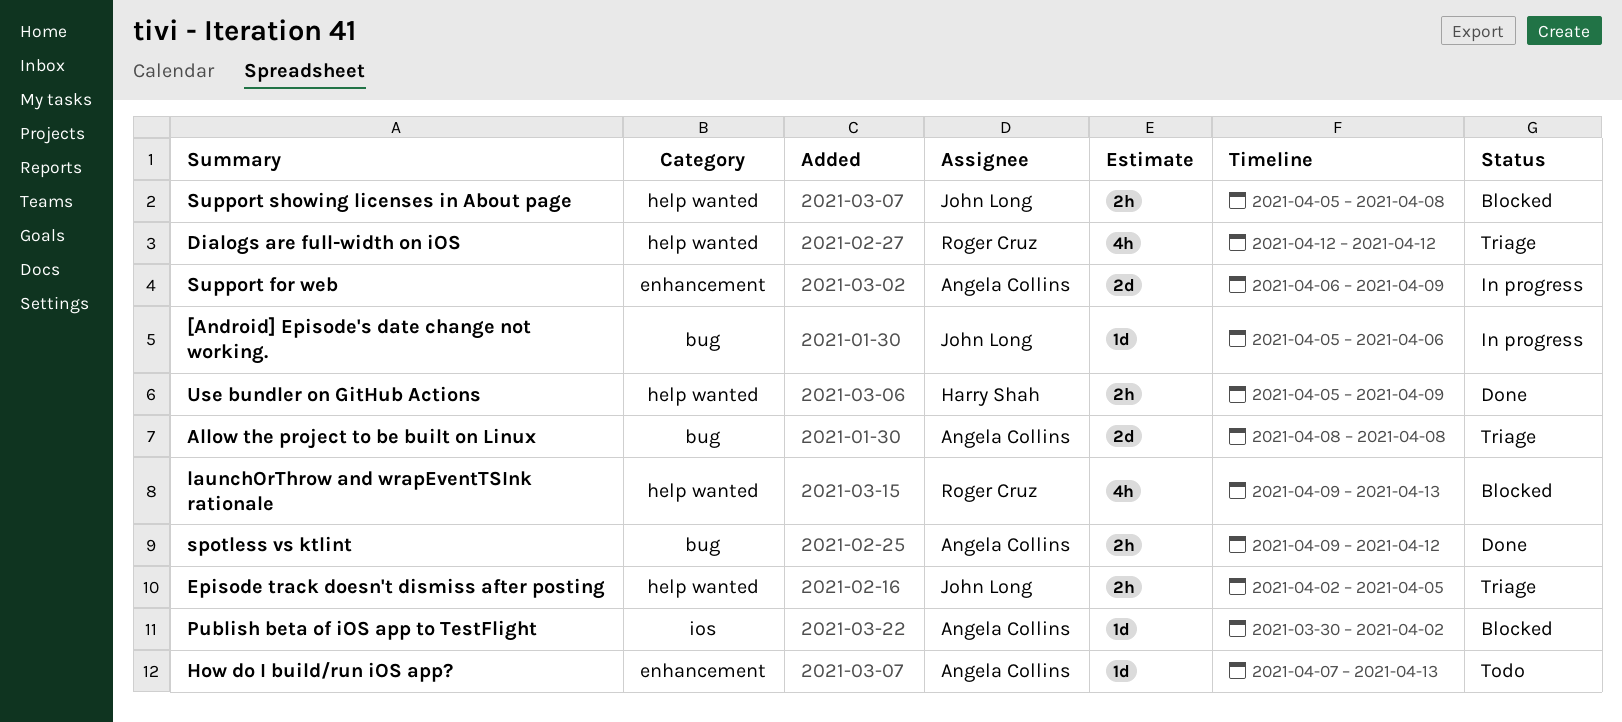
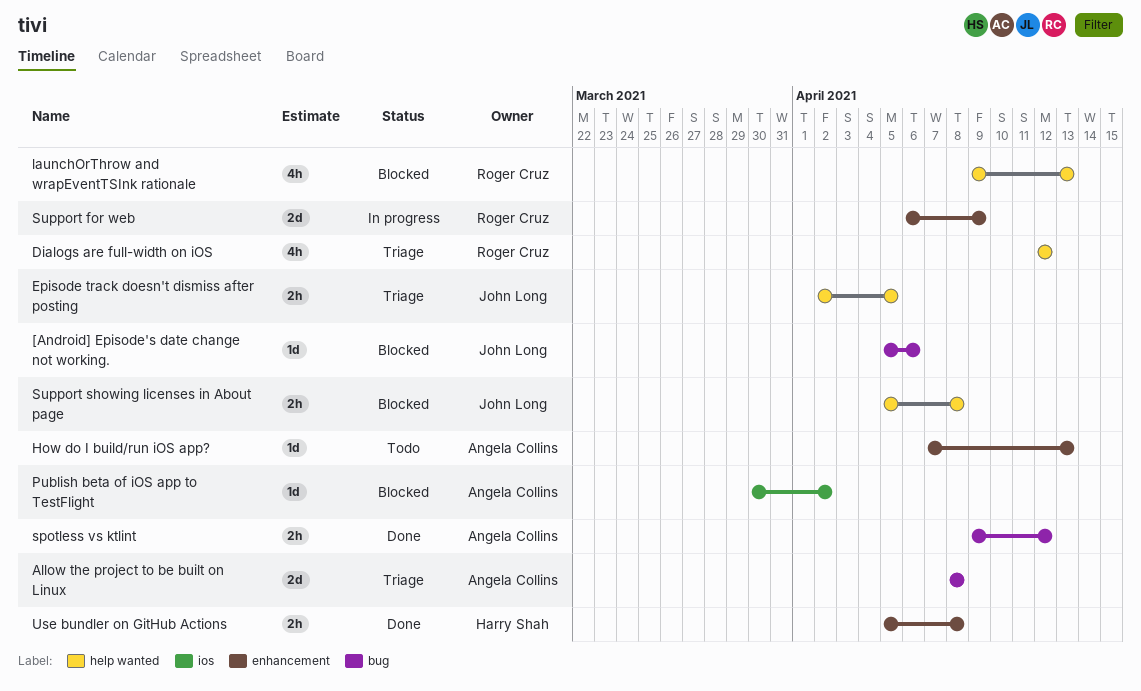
[Android] Episode's date change not working., status: In progress -> Blocked
Support for web, owner: Angela Collins -> Roger Cruz
Use bundler on GitHub Actions, label: help wanted -> enhancement
Use bundler on GitHub Actions, due: Apr 9 -> Apr 8

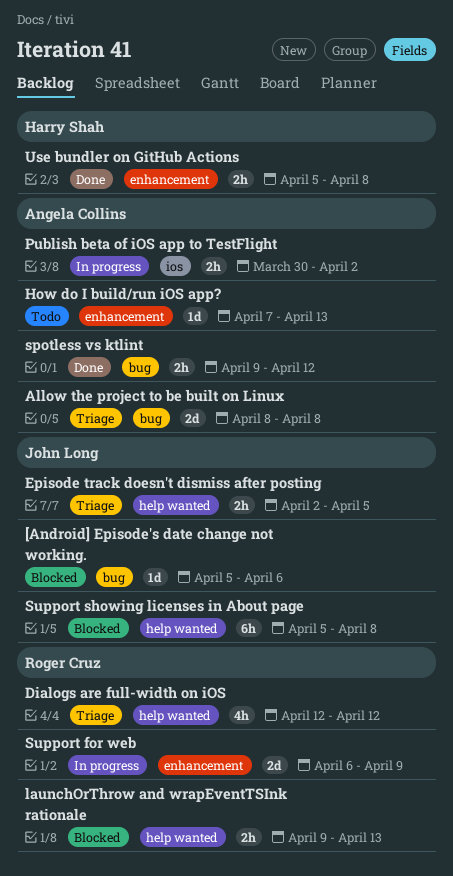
launchOrThrow and wrapEventTSInk rationale, estimate: 4h -> 2h
Publish beta of iOS app to TestFlight, status: Blocked -> In progress
Publish beta of iOS app to TestFlight, estimate: 1d -> 2h
Support showing licenses in About page, estimate: 2h -> 6h

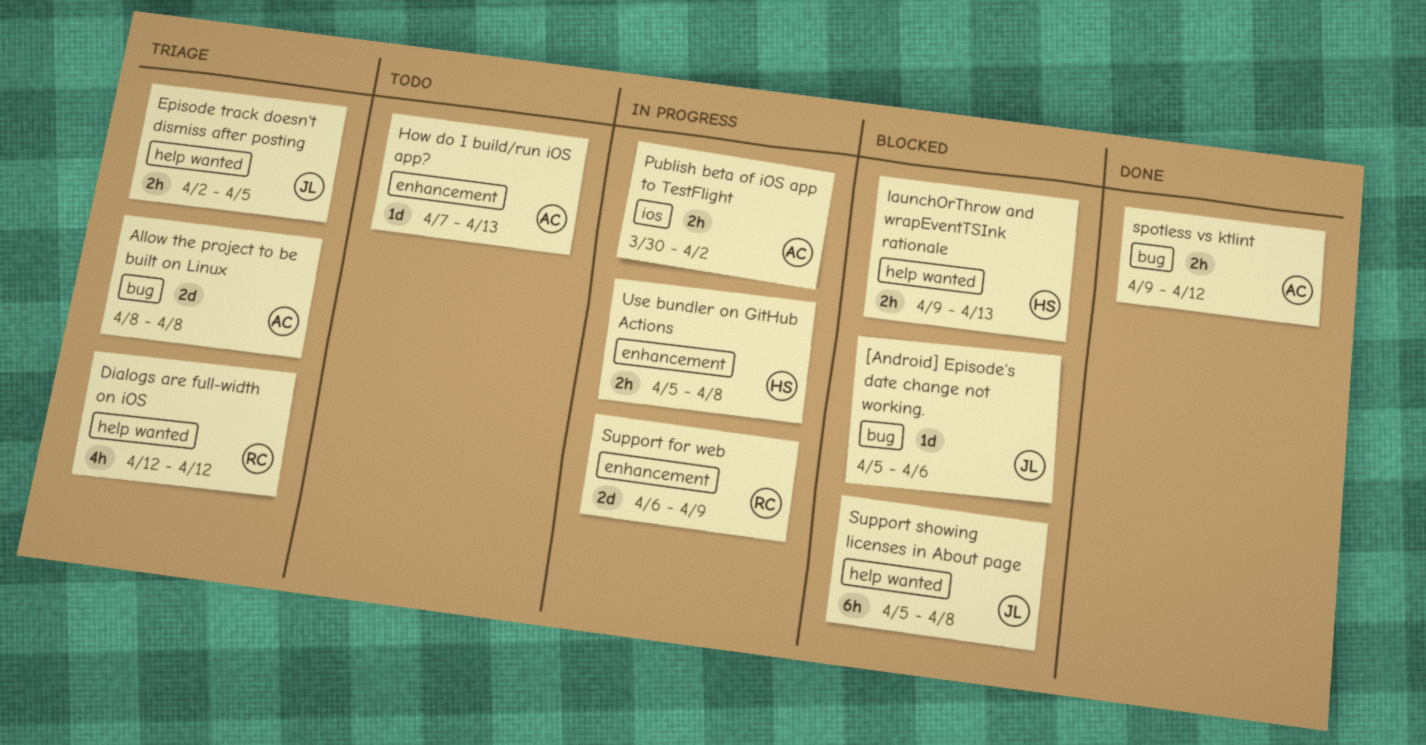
launchOrThrow and wrapEventTSInk rationale, owner: Roger Cruz -> Harry Shah
Use bundler on GitHub Actions, status: Done -> In progress

